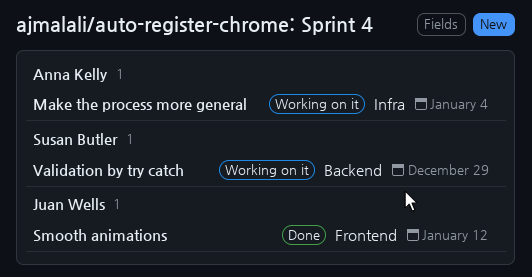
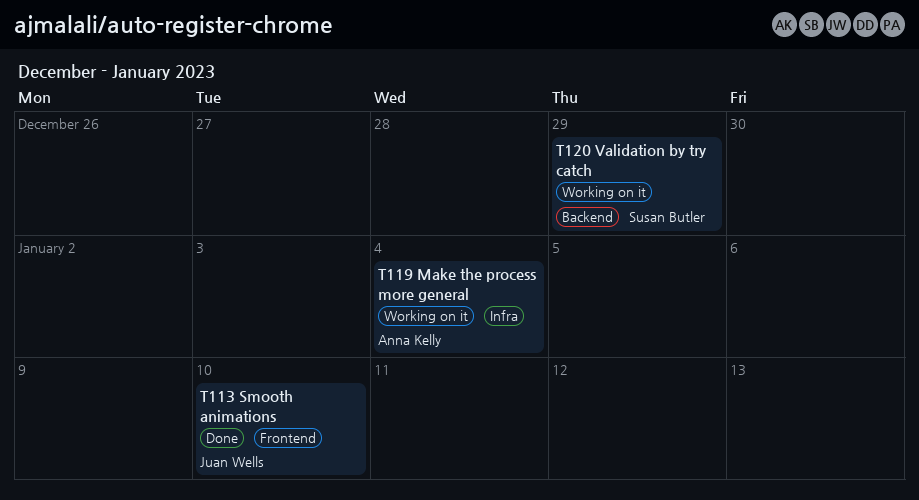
Smooth animations, due: Jan 12 -> Jan 10

